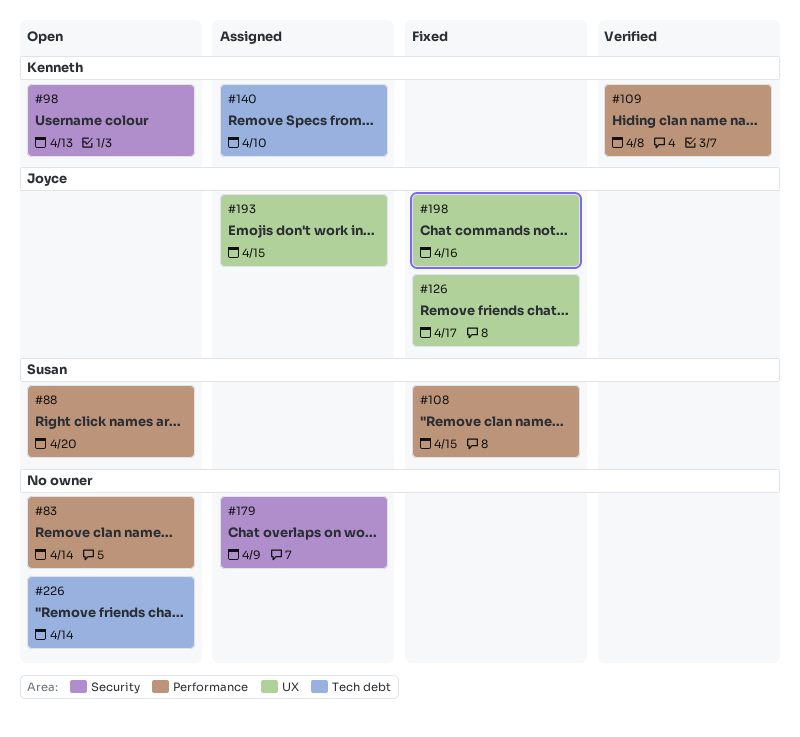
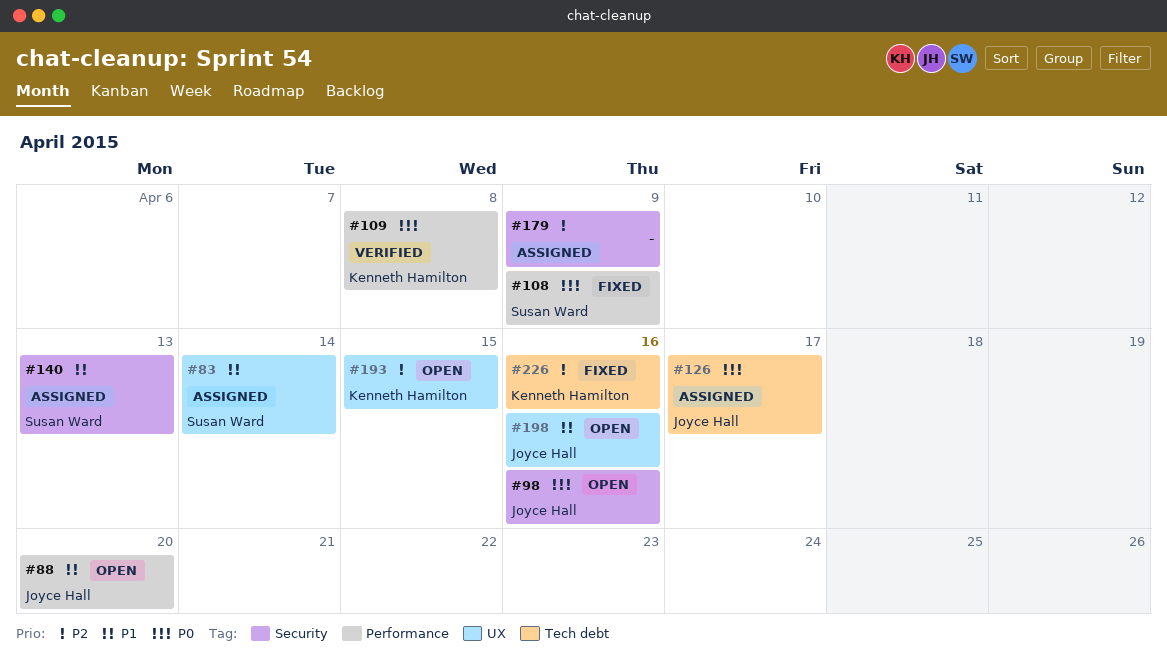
#83, status: Open -> Assigned
#83, owner: none -> Susan Ward
#83, label: Performance -> UX
#88, owner: Susan Ward -> Joyce Hall
#98, owner: Kenneth Hamilton -> Joyce Hall
#98, due: Apr 13 -> Apr 16
#108, due: Apr 15 -> Apr 9
#126, status: Fixed -> Assigned
#126, label: UX -> Tech debt
#140, owner: Kenneth Hamilton -> Susan Ward
#140, label: Tech debt -> Security
#140, due: Apr 10 -> Apr 13
#193, status: Assigned -> Open
#193, owner: Joyce Hall -> Kenneth Hamilton
#198, status: Fixed -> Open
#226, status: Open -> Fixed
#226, owner: none -> Kenneth Hamilton
#226, due: Apr 14 -> Apr 16

